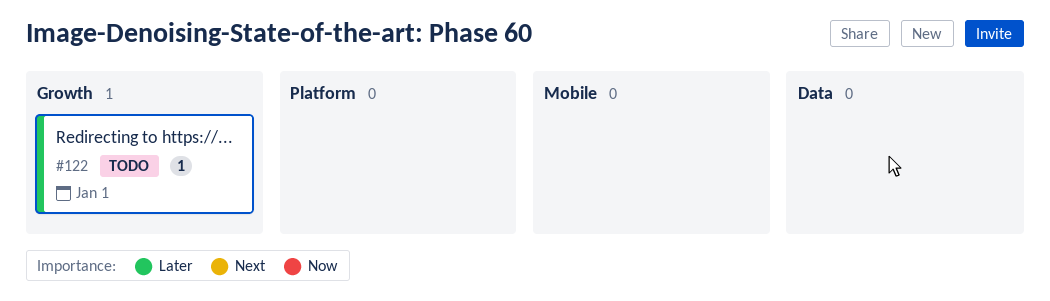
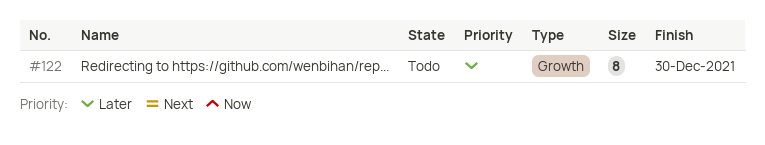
#122, estimate: 1 -> 8
#122, due: Jan 1 -> Dec 30

